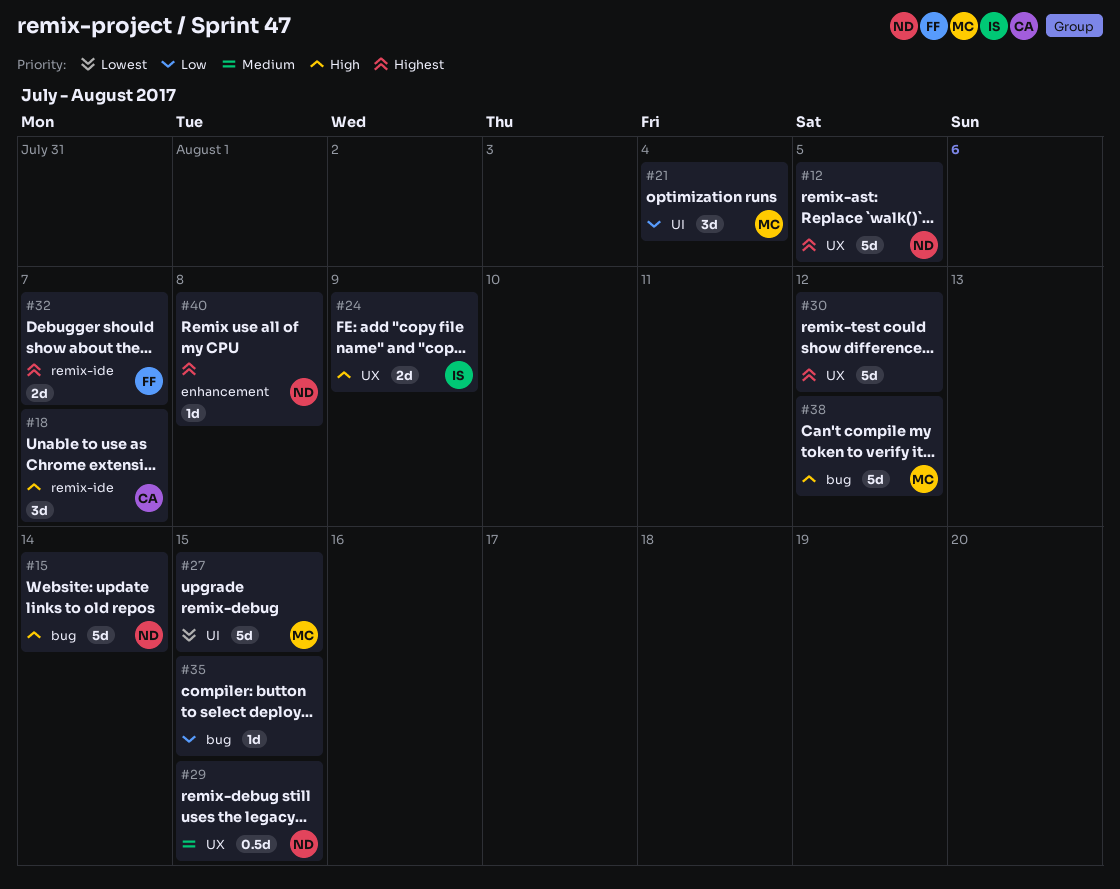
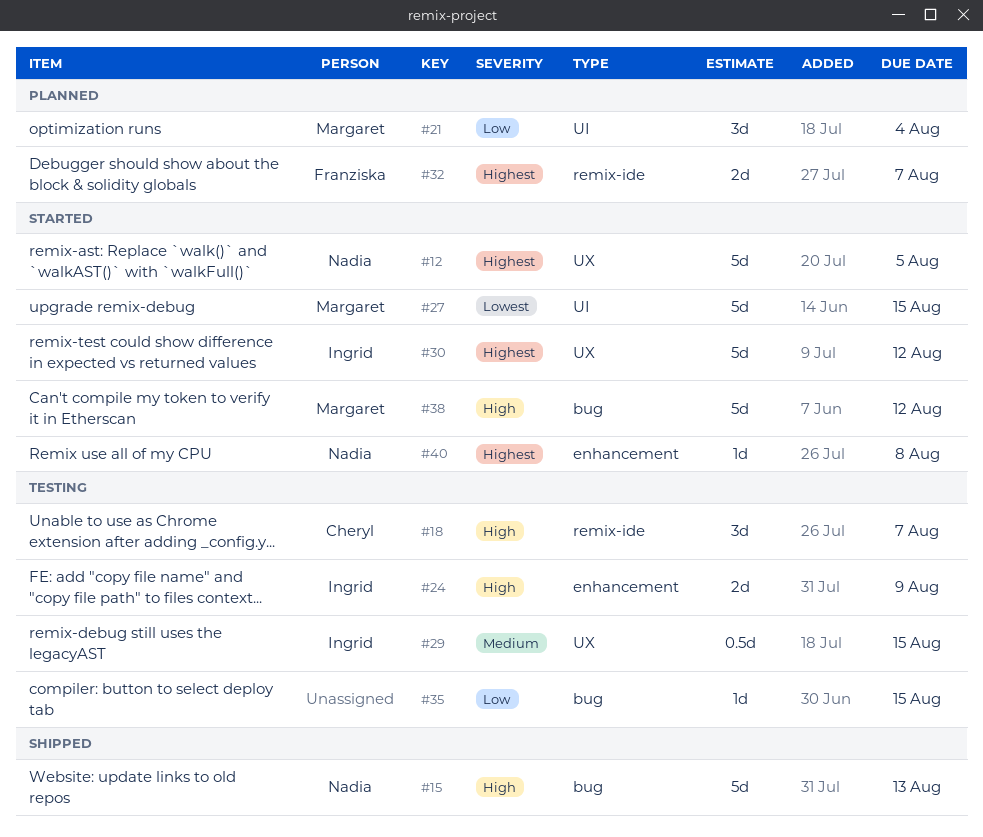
#15, due: Aug 14 -> Aug 13
#24, label: UX -> enhancement
#29, owner: Nadia -> Ingrid
#30, owner: none -> Ingrid

